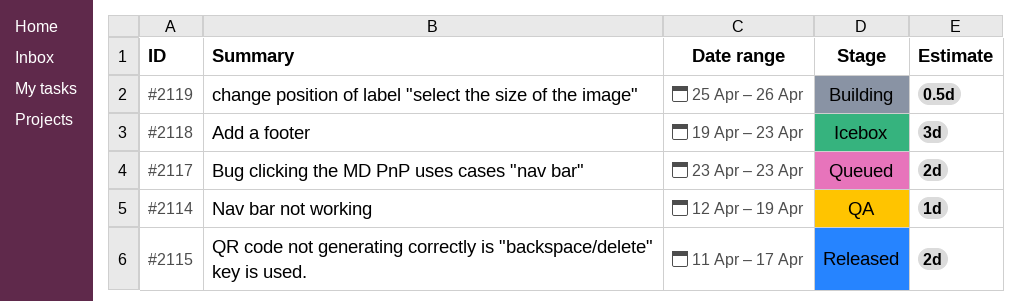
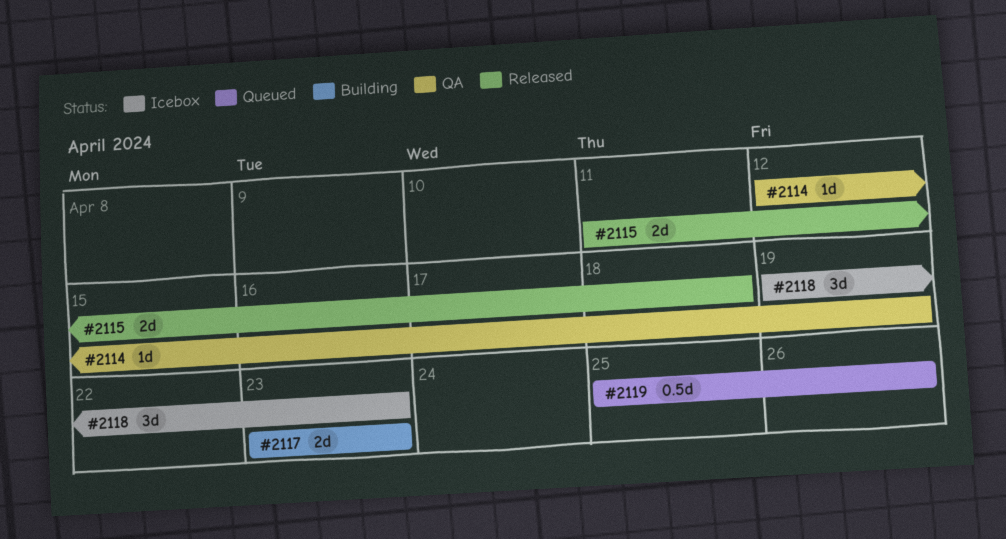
#2115, due: Apr 17 -> Apr 18
#2117, status: Queued -> Building
#2119, status: Building -> Queued

